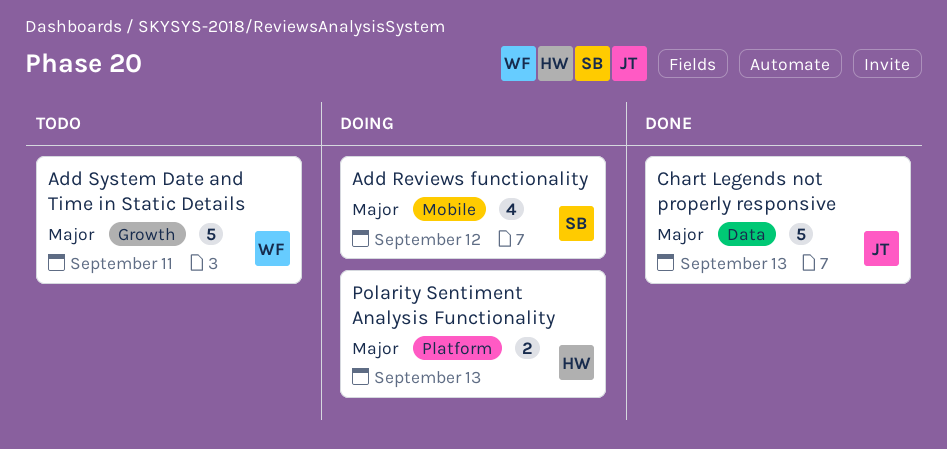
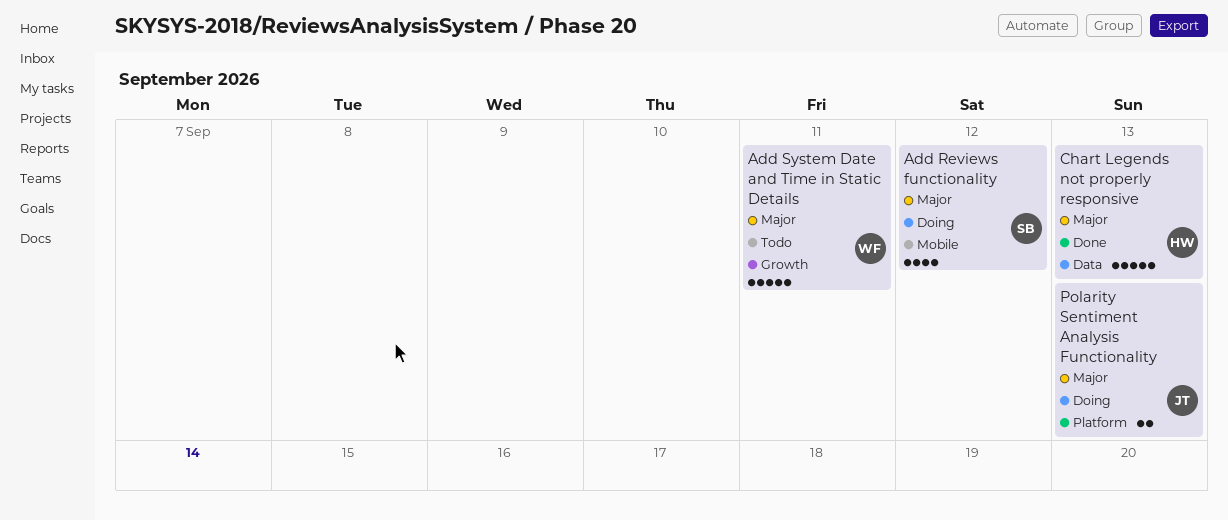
Chart Legends not properly responsive, owner: JT -> HW
Polarity Sentiment Analysis Functionality, owner: HW -> JT

